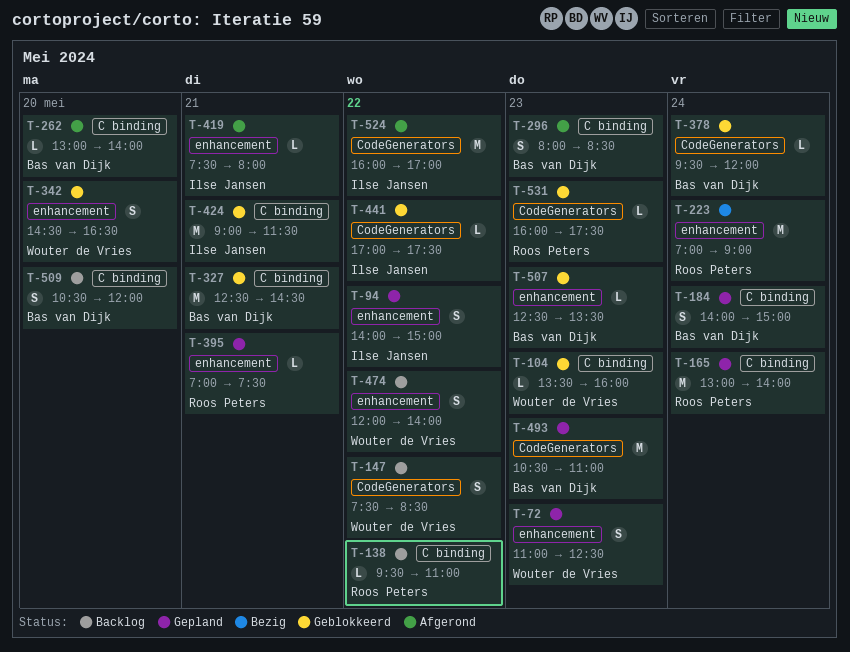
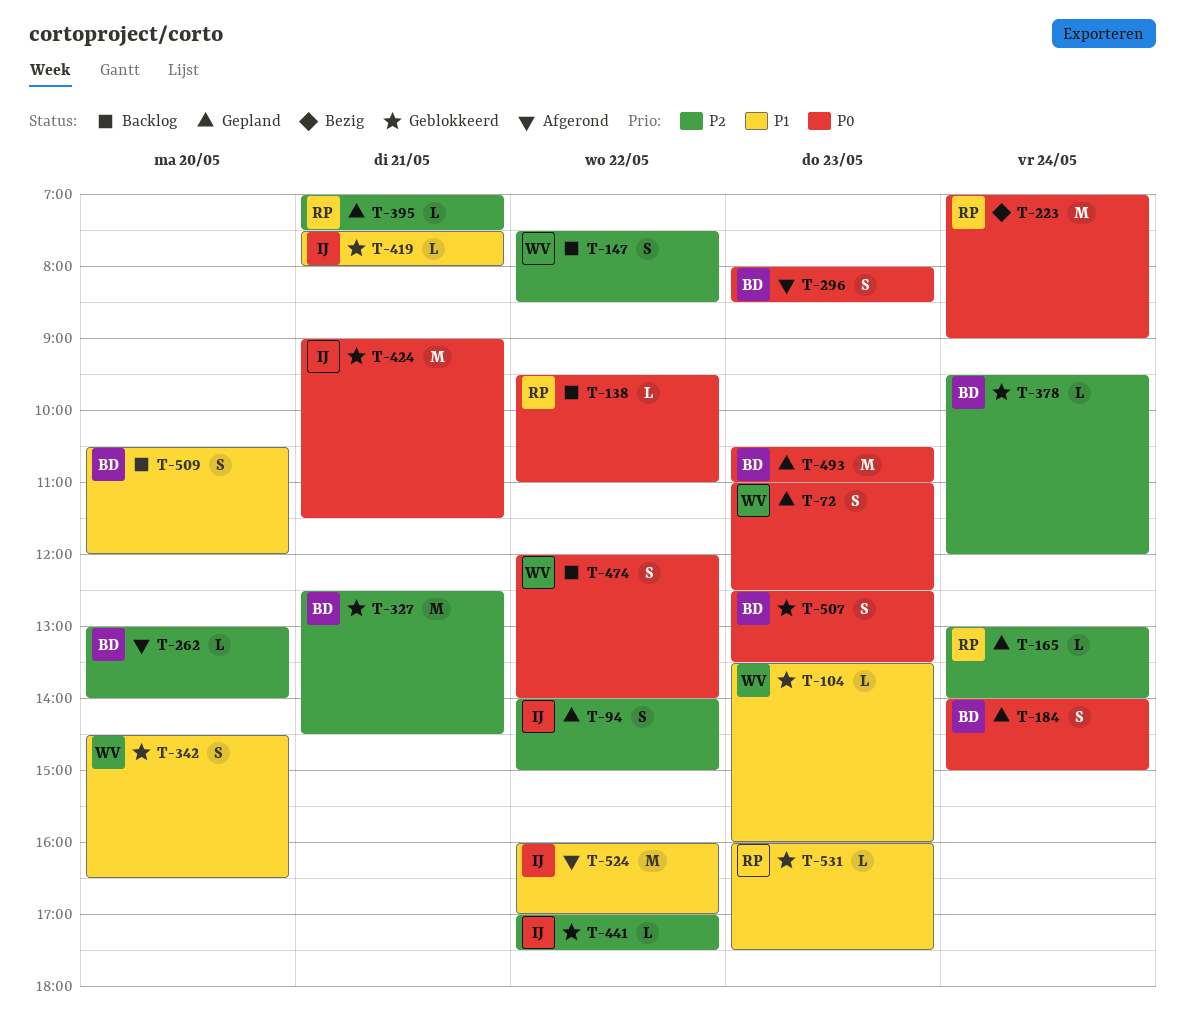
T-165, estimate: M -> L
T-419, status: Afgerond -> Geblokkeerd
T-507, estimate: L -> S

